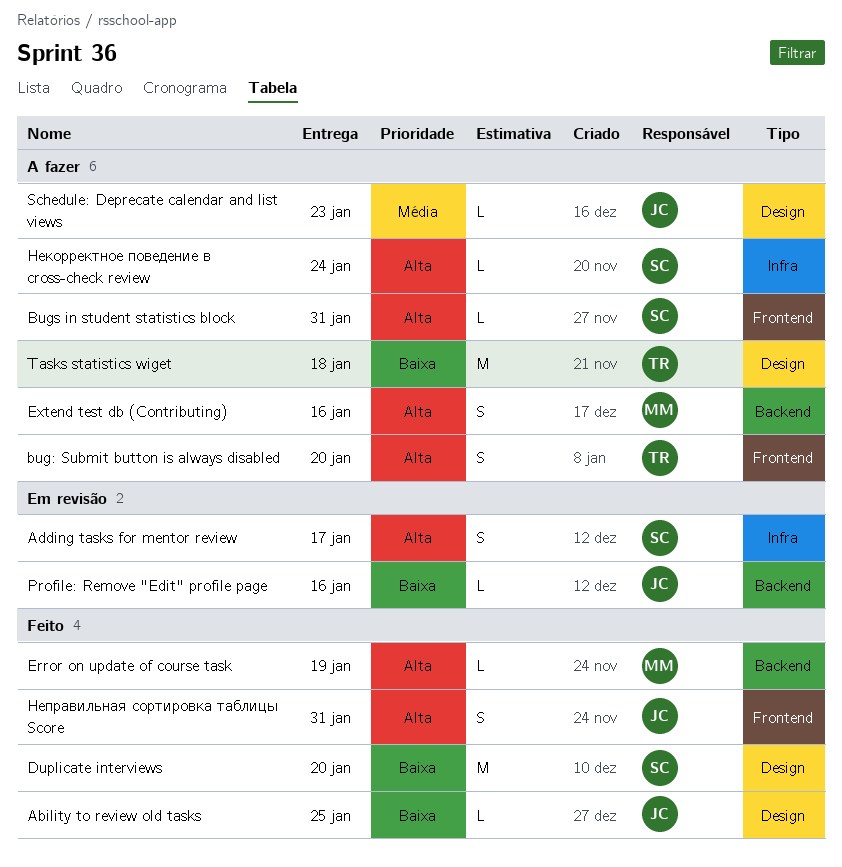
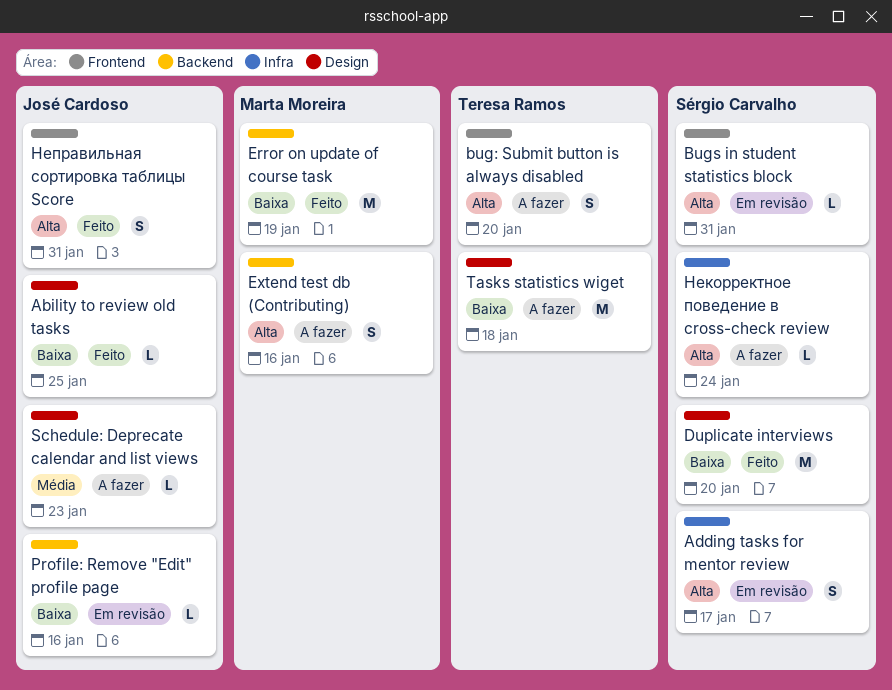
Bugs in student statistics block, status: A fazer -> Em revisão
Error on update of course task, priority: Alta -> Baixa
Error on update of course task, estimate: L -> M

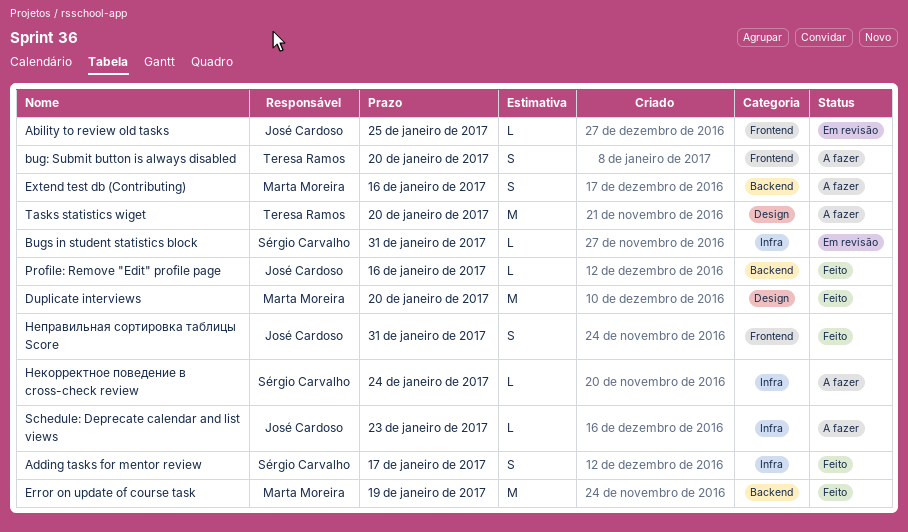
Ability to review old tasks, status: Feito -> Em revisão
Ability to review old tasks, label: Design -> Frontend
Adding tasks for mentor review, status: Em revisão -> Feito
Bugs in student statistics block, label: Frontend -> Infra
Duplicate interviews, owner: Sérgio Carvalho -> Marta Moreira
Profile: Remove "Edit" profile page, status: Em revisão -> Feito
Schedule: Deprecate calendar and list views, label: Design -> Infra
Tasks statistics wiget, due: Jan 18 -> Jan 20

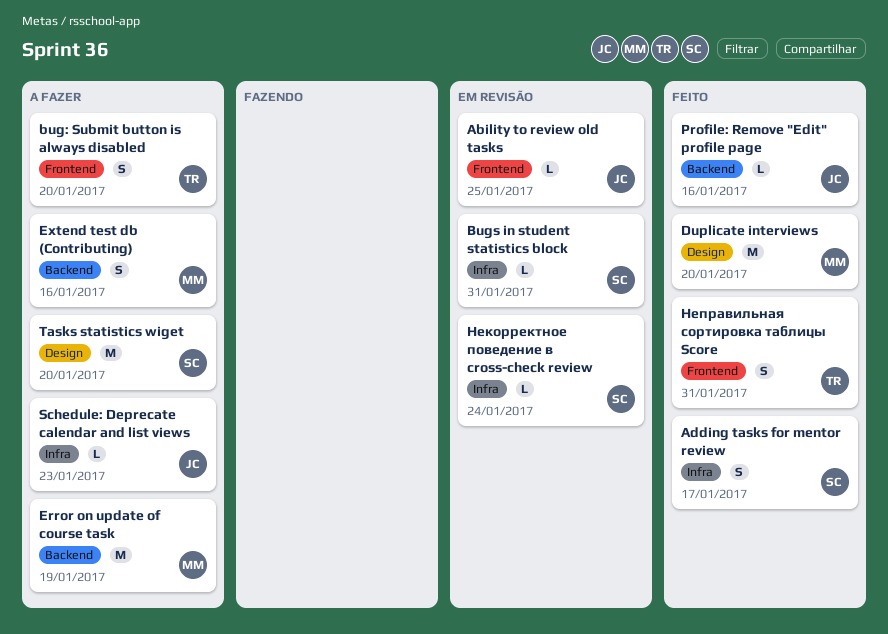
Error on update of course task, status: Feito -> A fazer
Tasks statistics wiget, owner: Teresa Ramos -> Sérgio Carvalho
Некорректное поведение в cross-check review, status: A fazer -> Em revisão
Неправильная сортировка таблицы Score, owner: José Cardoso -> Teresa Ramos

